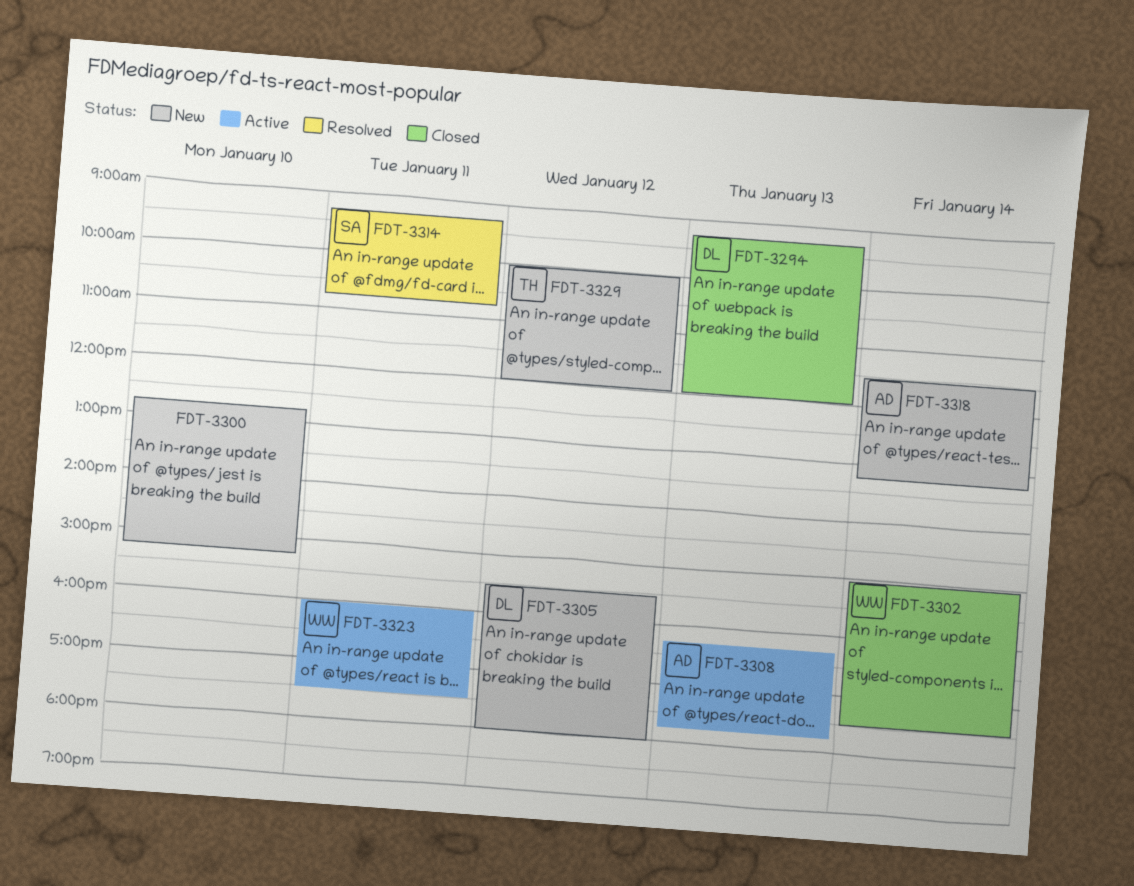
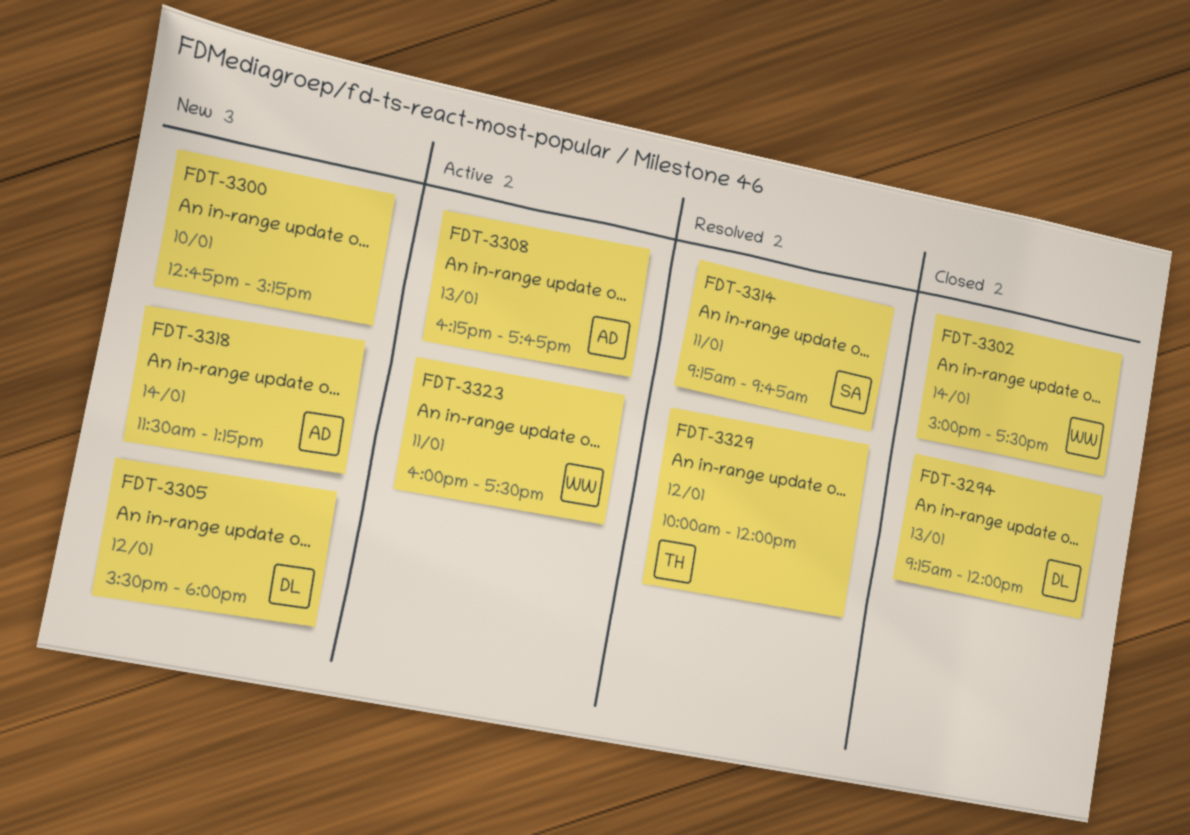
FDT-3314, ends: 10:45 -> 09:45
FDT-3329, status: New -> Resolved

